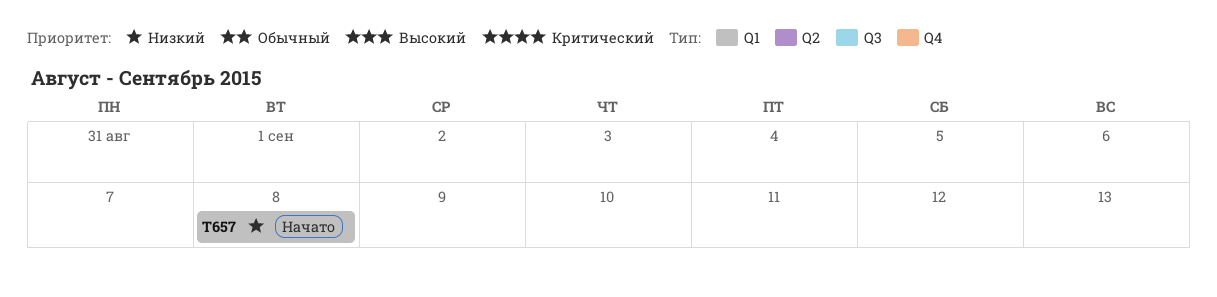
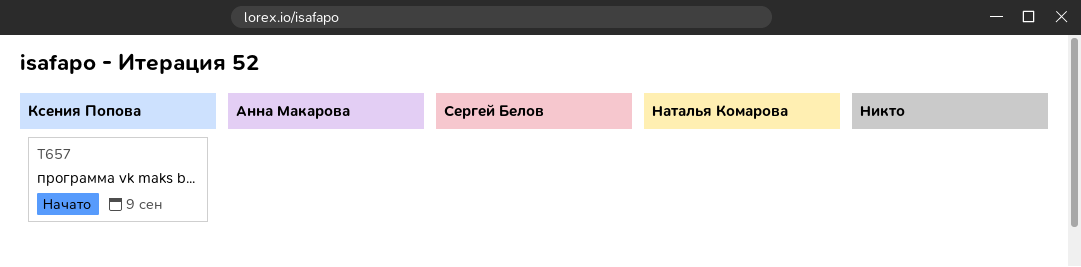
T657, due: Sep 8 -> Sep 9

